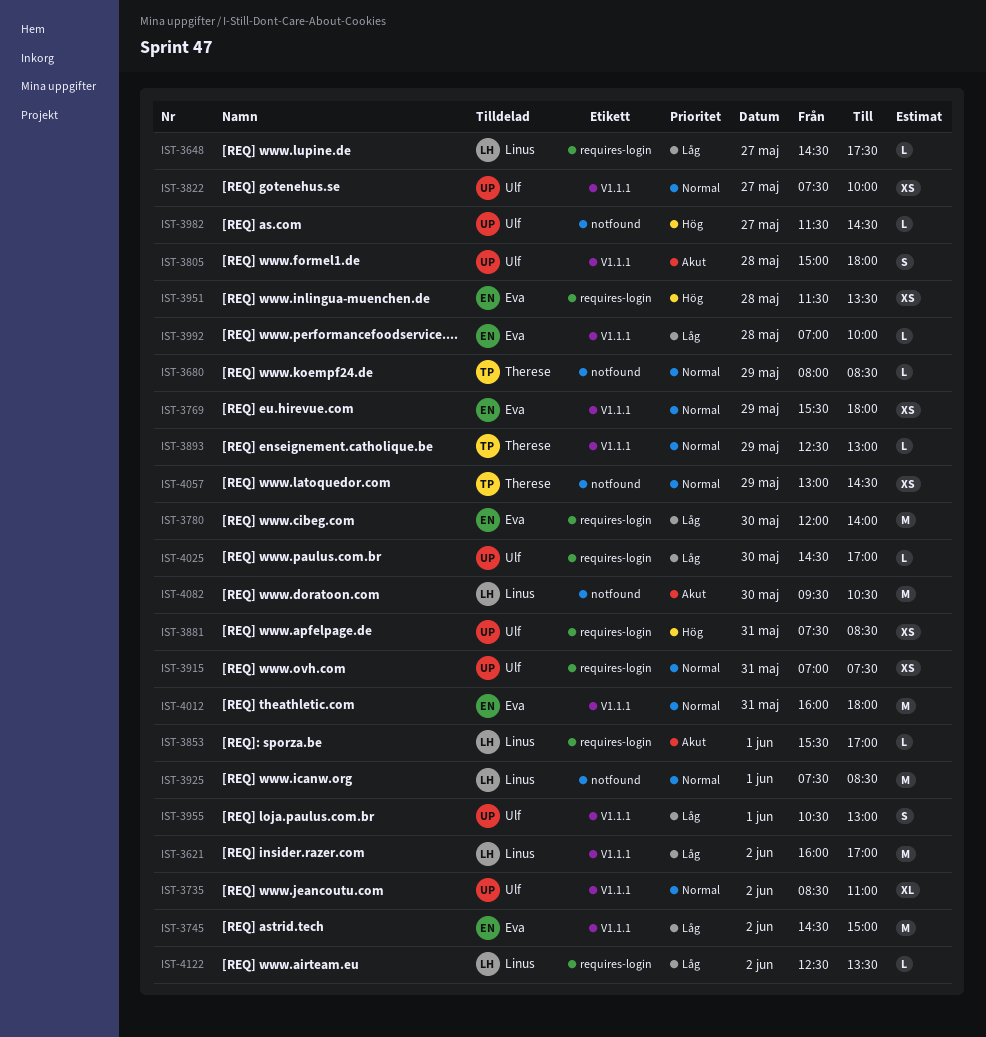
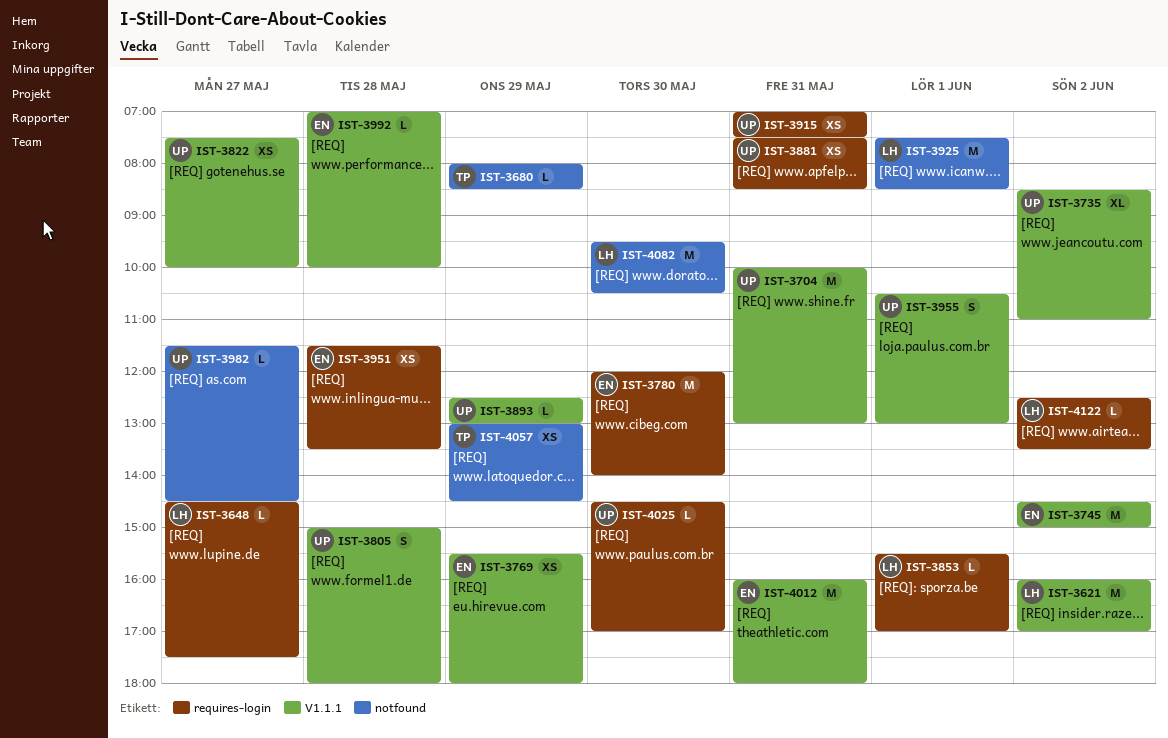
IST-3704: none -> present
IST-3893, owner: Therese -> Ulf

